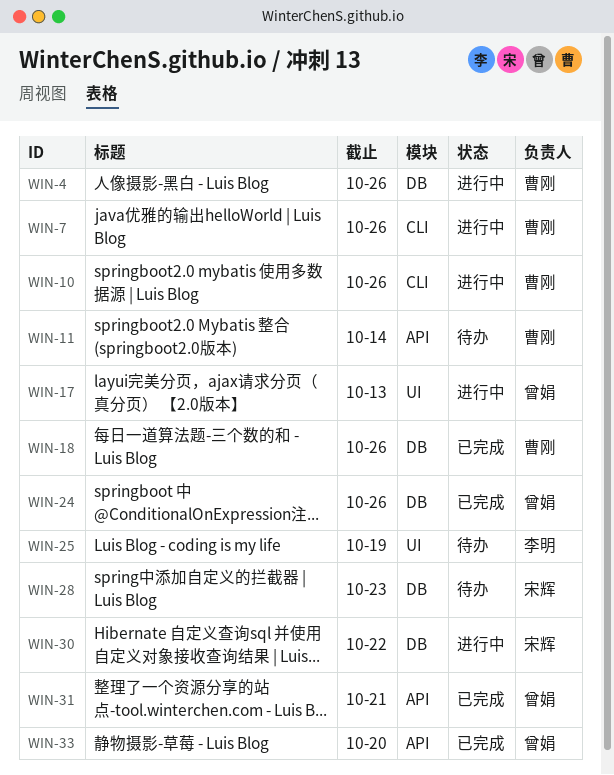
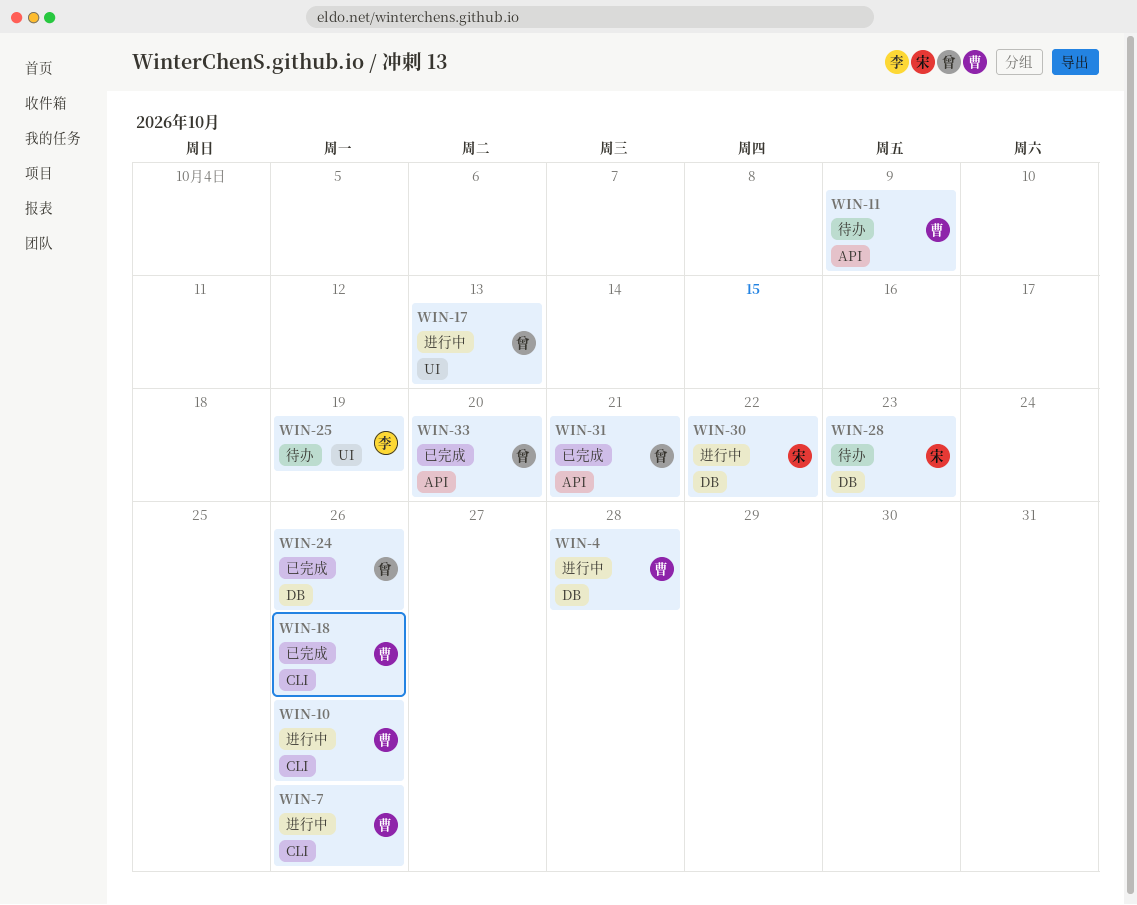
WIN-4, due: Oct 26 -> Oct 28
WIN-11, due: Oct 14 -> Oct 9
WIN-18, label: DB -> CLI

